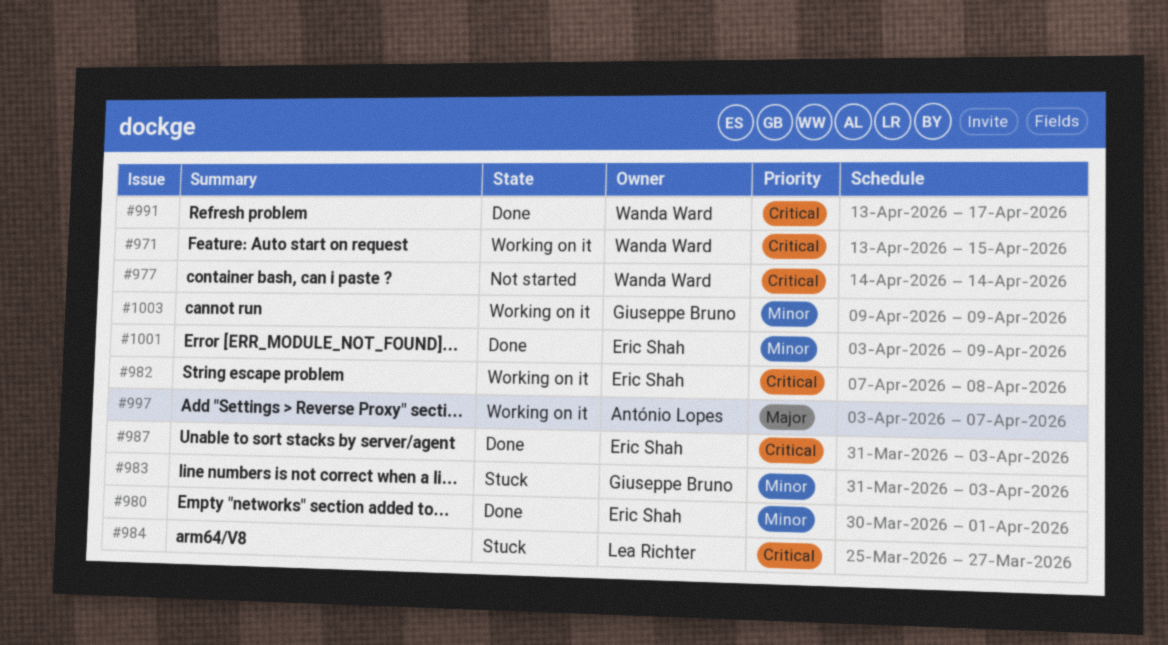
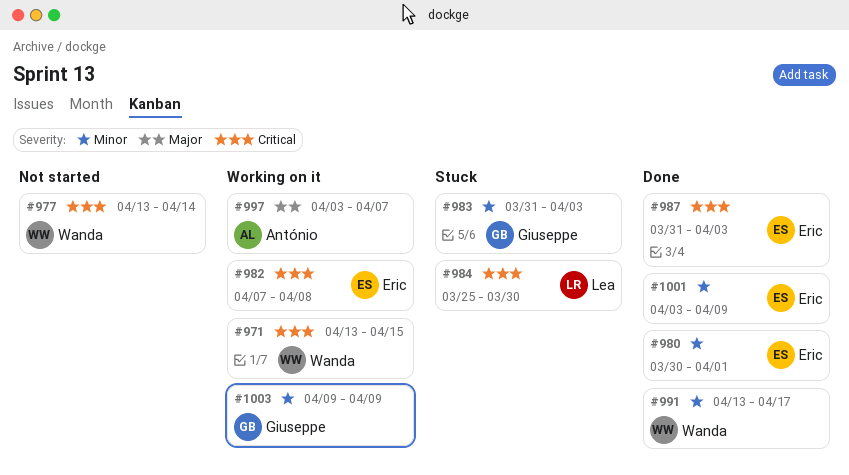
#977, start: Apr 14 -> Apr 13
#984, due: Mar 27 -> Mar 30
#991, priority: Critical -> Minor

